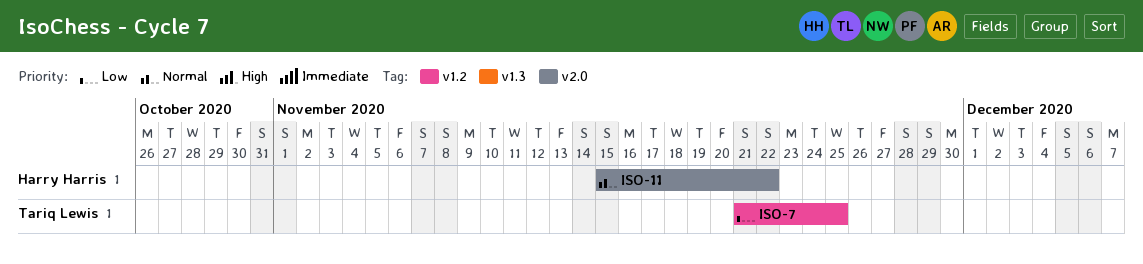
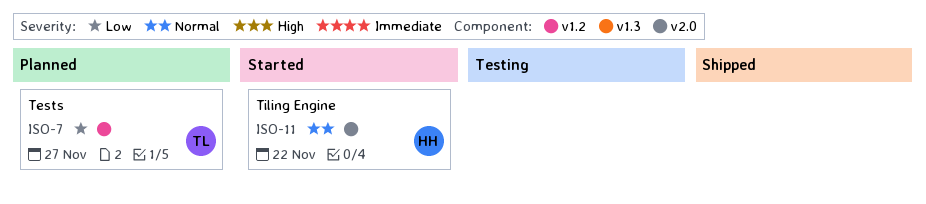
ISO-7, due: Nov 25 -> Nov 27

